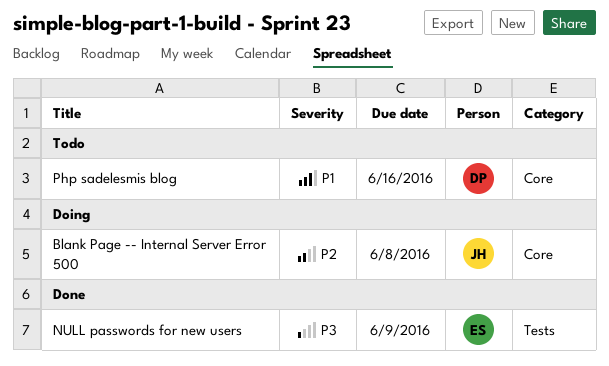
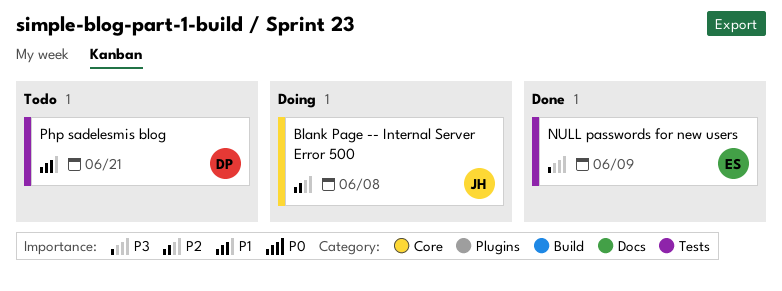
Php sadelesmis blog, label: Core -> Tests
Php sadelesmis blog, due: Jun 16 -> Jun 21

